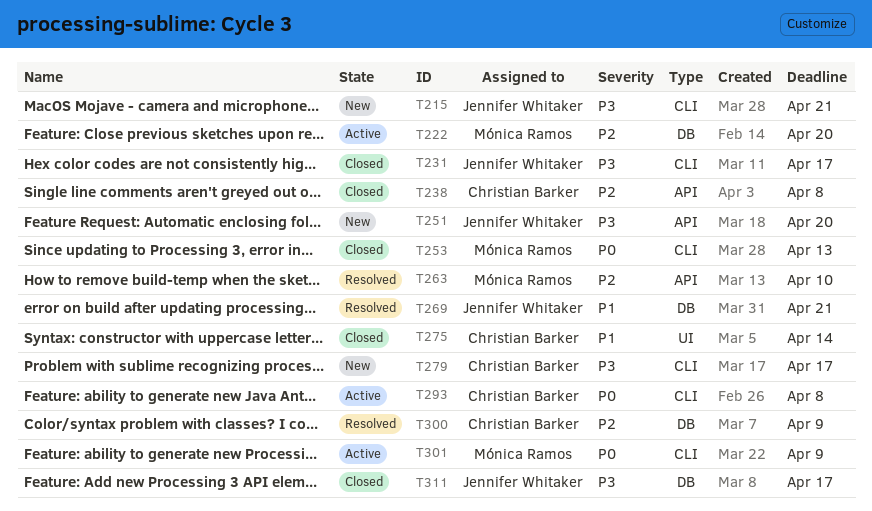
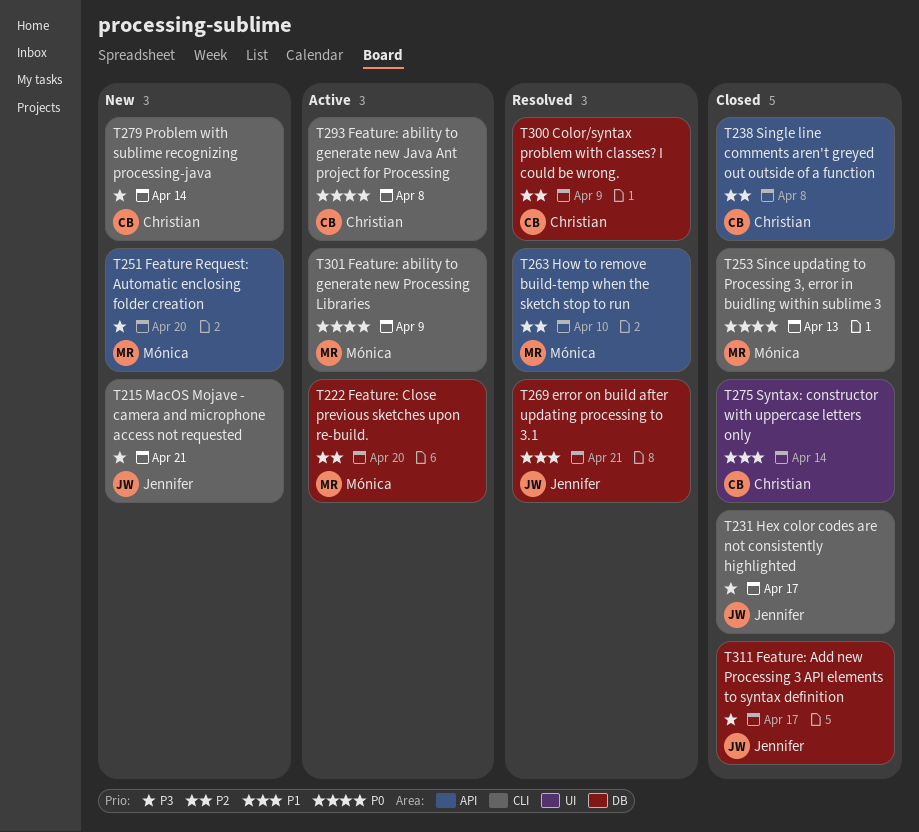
T251, owner: Jennifer Whitaker -> Mónica Ramos
T279, due: Apr 17 -> Apr 14

